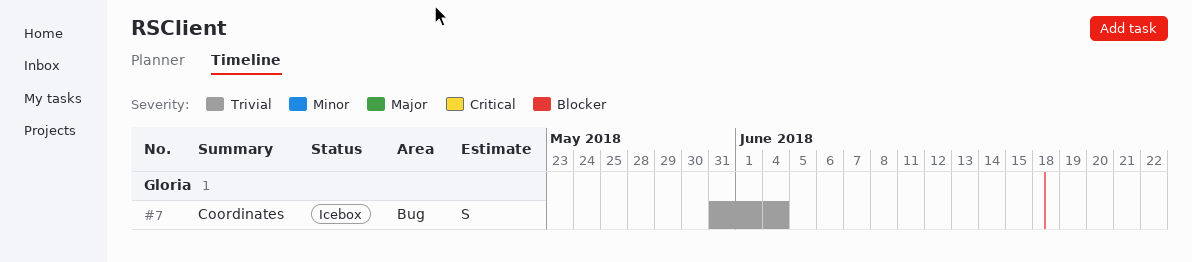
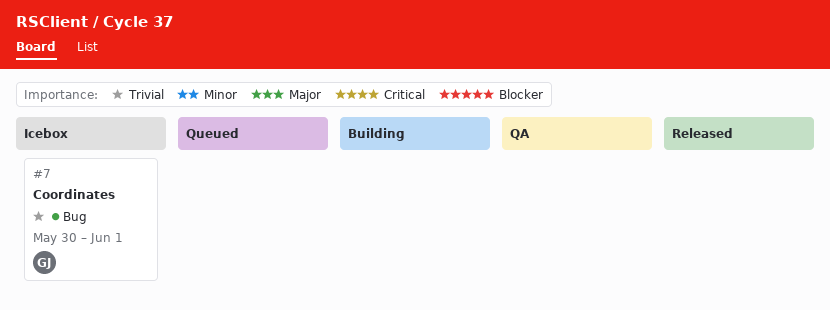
#7, start: May 31 -> May 30
#7, due: Jun 4 -> Jun 1

